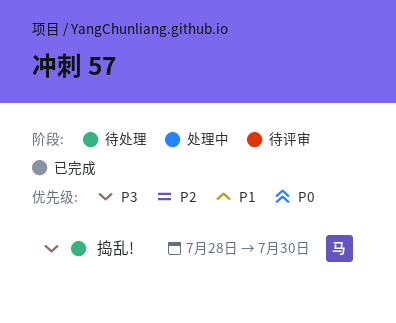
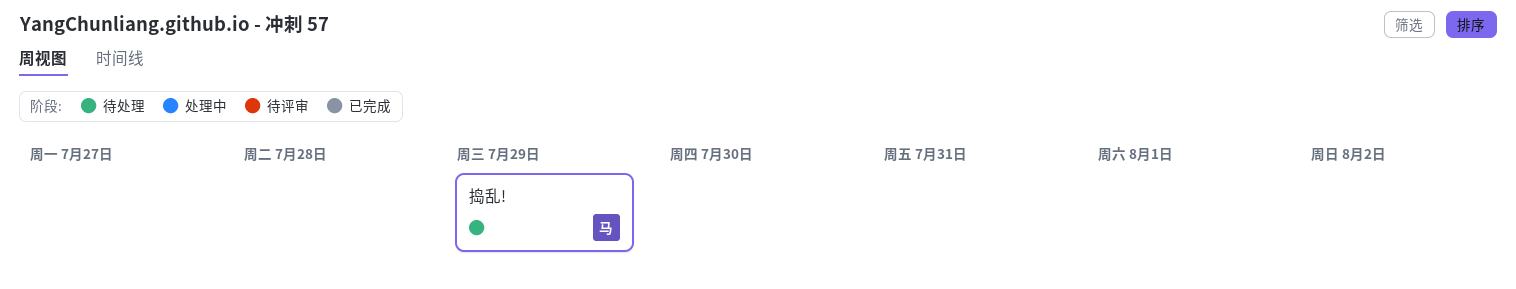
捣乱!, due: Jul 30 -> Jul 29

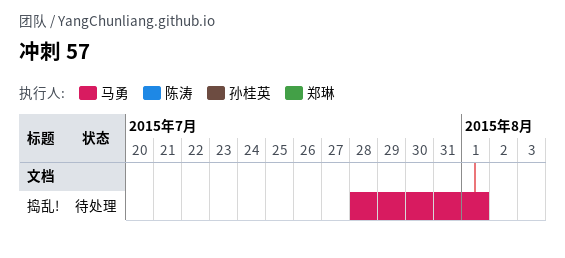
捣乱!, due: Jul 29 -> Aug 1

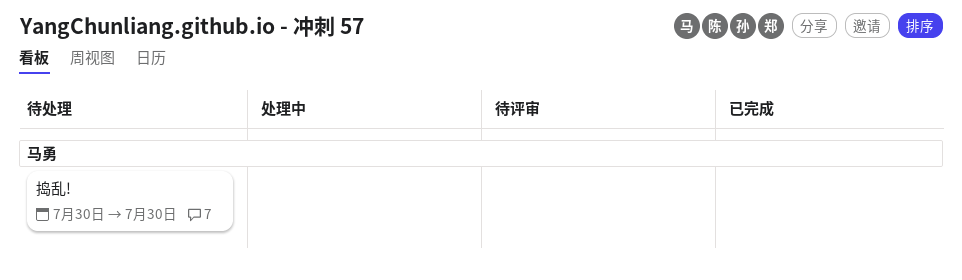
捣乱!, start: Jul 28 -> Jul 30
捣乱!, due: Aug 1 -> Jul 30

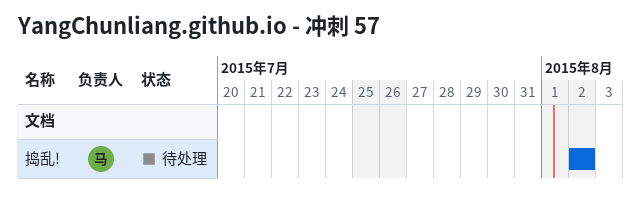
捣乱!, start: Jul 30 -> Aug 2
捣乱!, due: Jul 30 -> Aug 2

